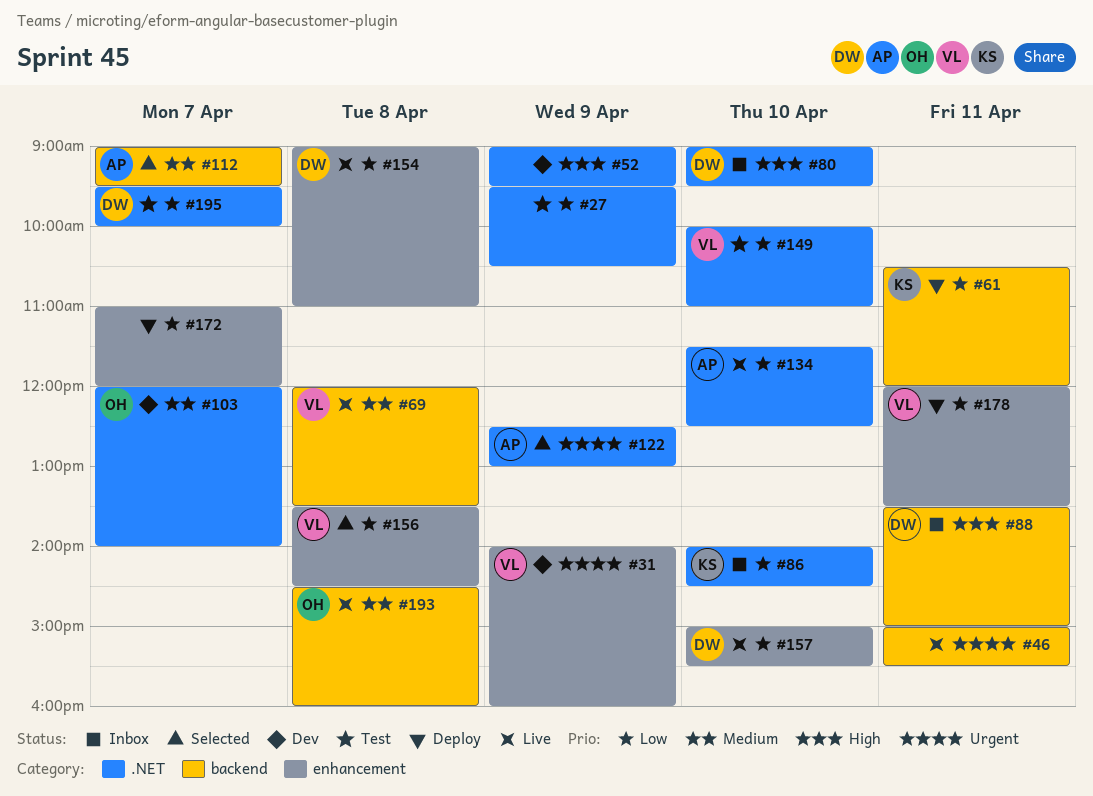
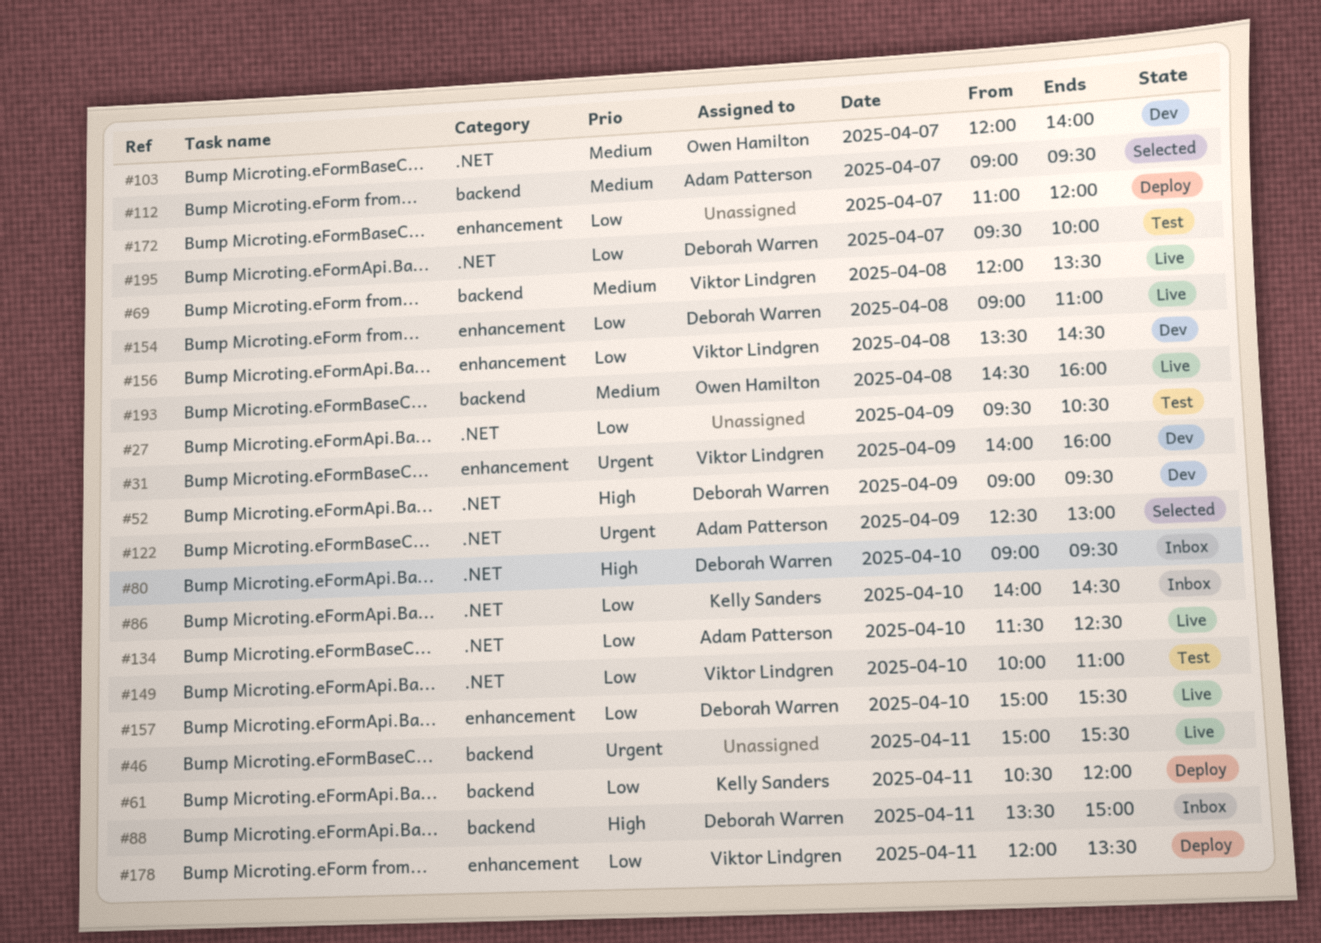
#52, owner: none -> Deborah Warren
#156, status: Selected -> Dev

